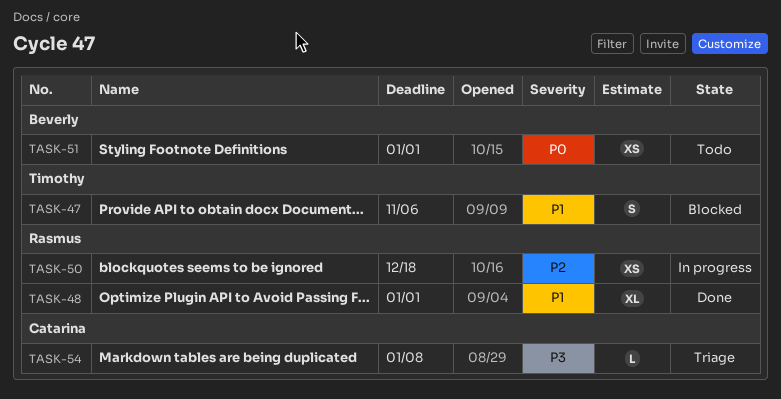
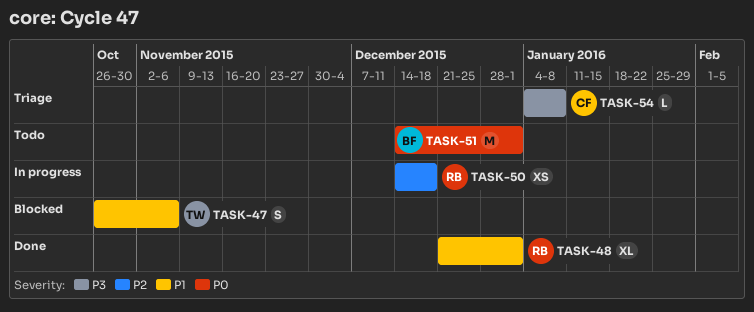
TASK-51, estimate: XS -> M

